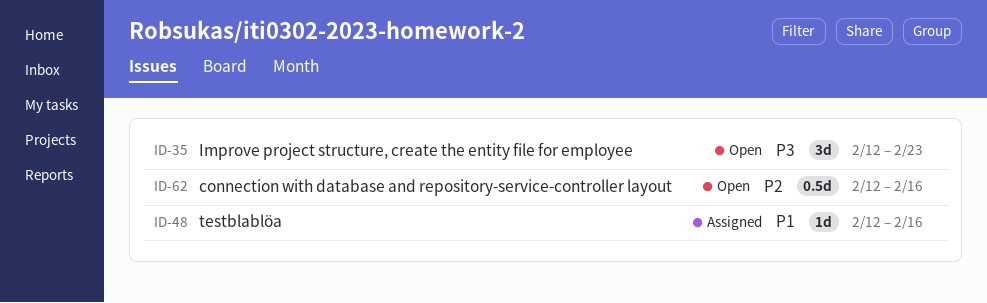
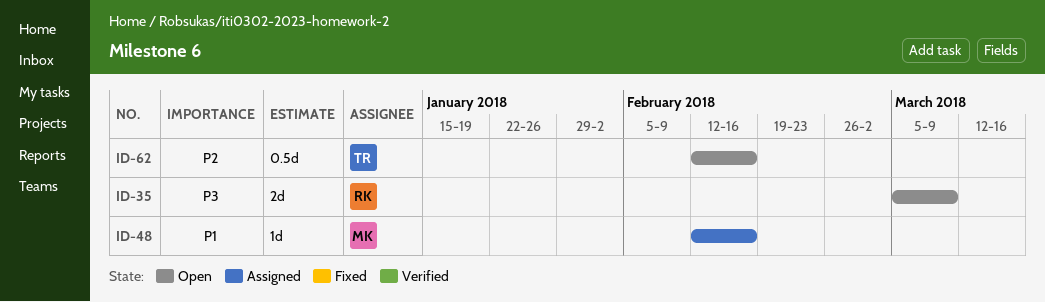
ID-35, estimate: 3d -> 2d
ID-35, start: Feb 12 -> Mar 5
ID-35, due: Feb 23 -> Mar 9

